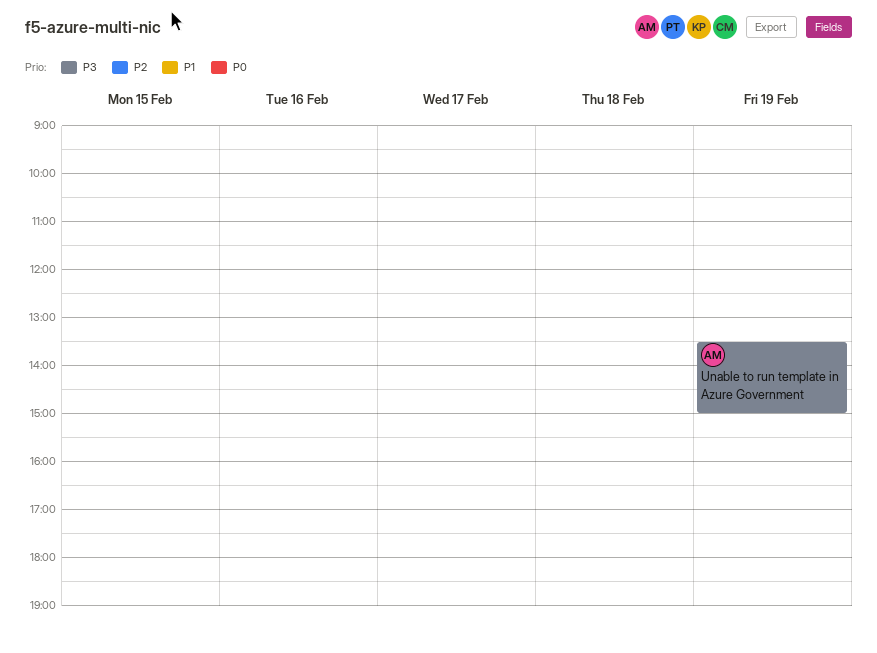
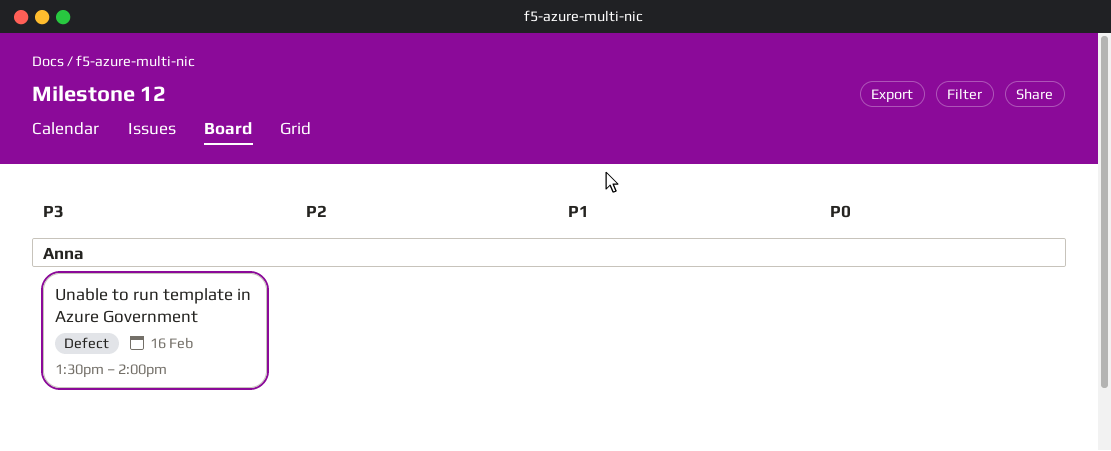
Unable to run template in Azure Government, day: Feb 19 -> Feb 16
Unable to run template in Azure Government, ends: 15:00 -> 14:00

